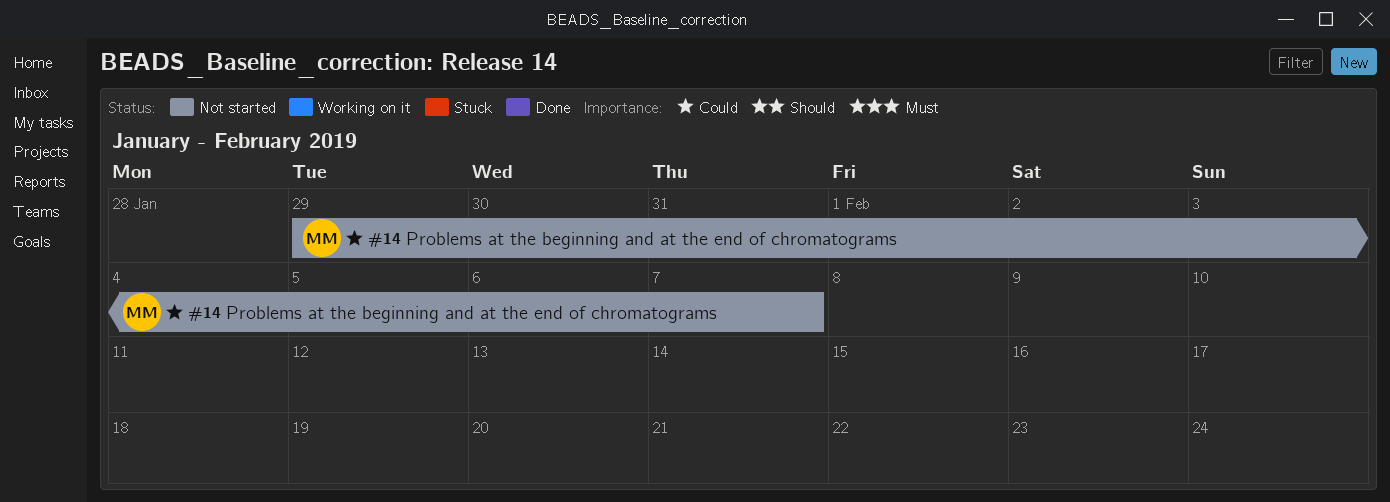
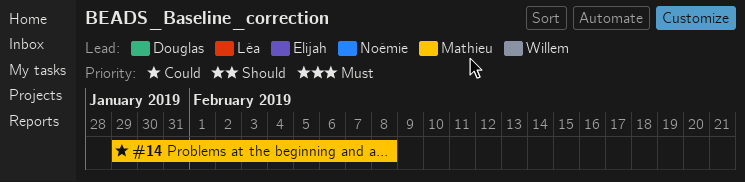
#14, due: Feb 7 -> Feb 8

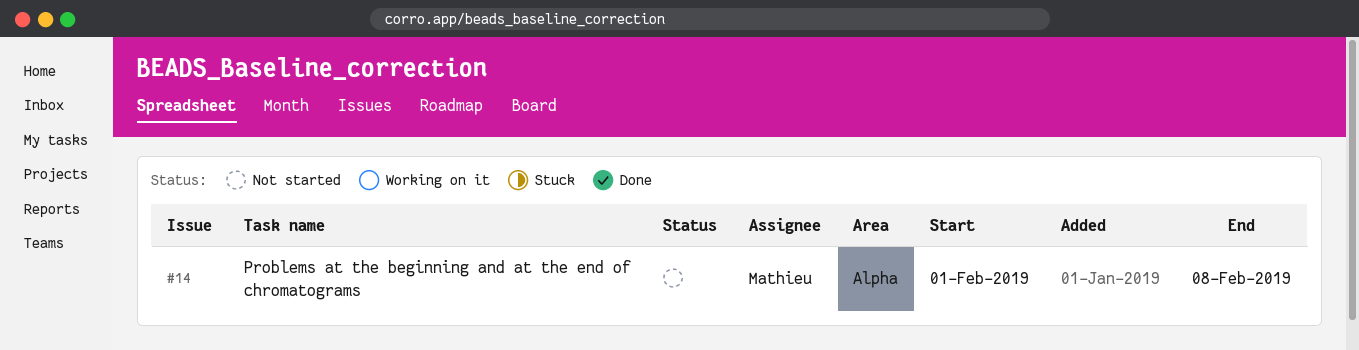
#14, start: Jan 29 -> Feb 1

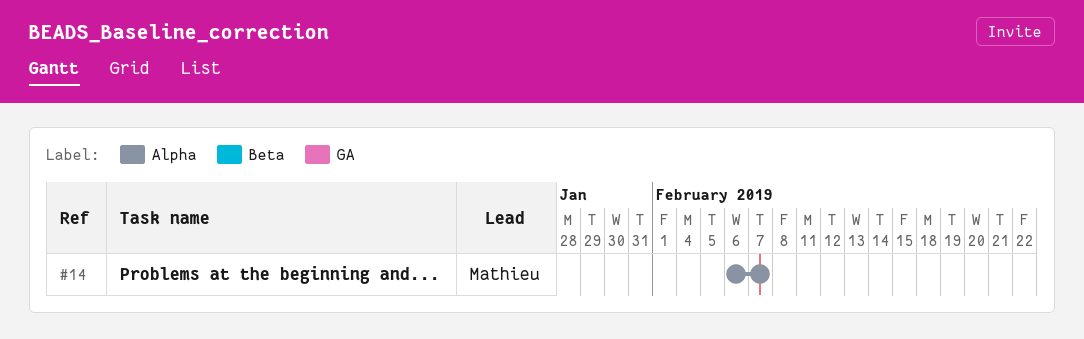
#14, start: Feb 1 -> Feb 6
#14, due: Feb 8 -> Feb 7

